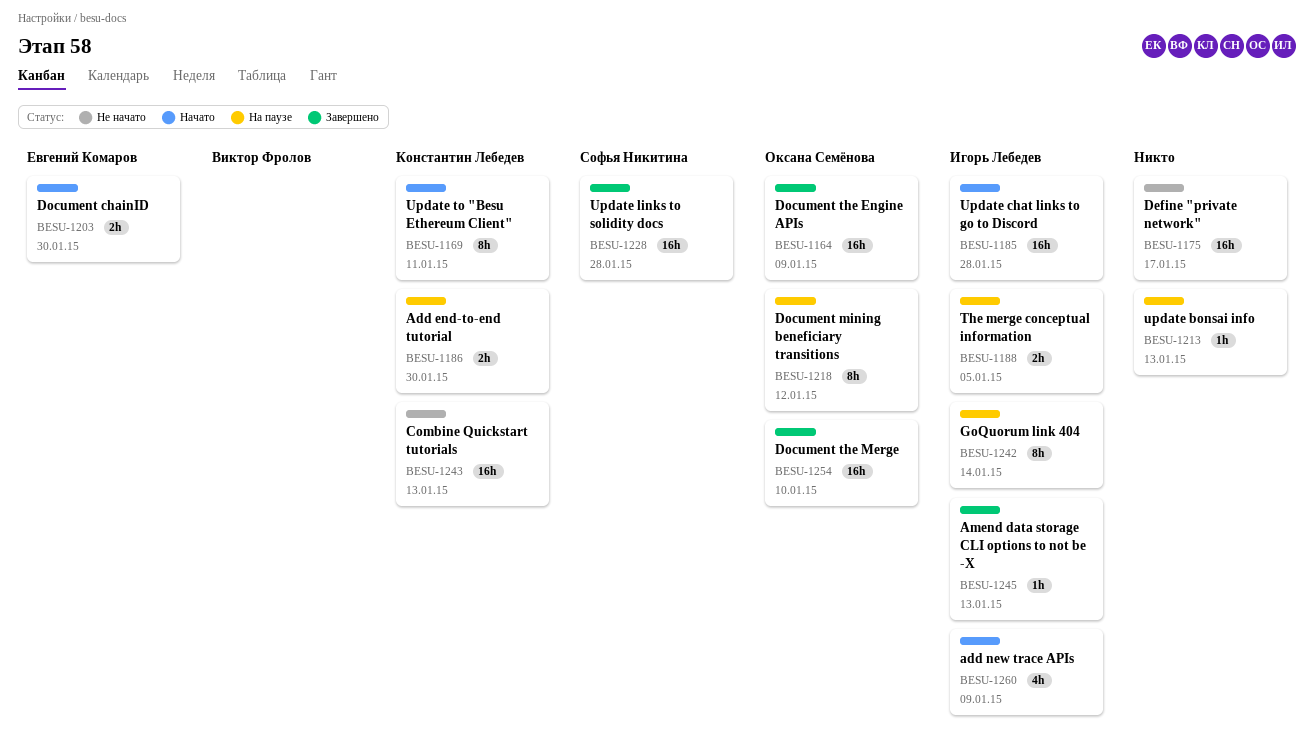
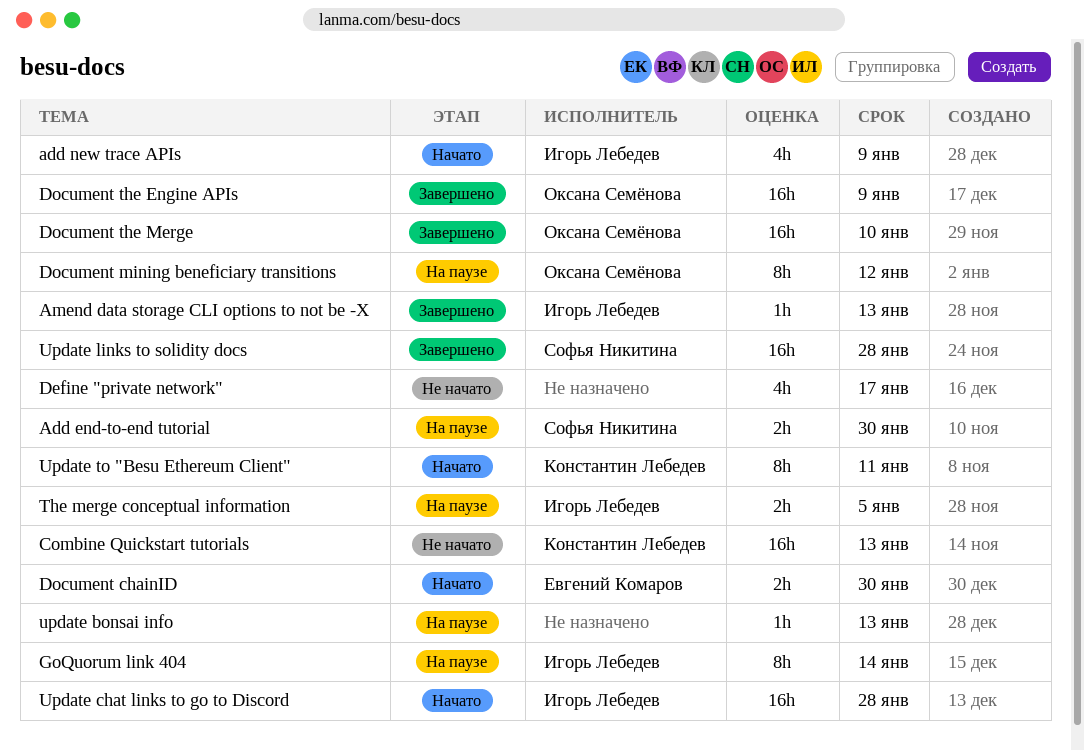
Add end-to-end tutorial, owner: Константин Лебедев -> Софья Никитина
Define "private network", estimate: 16h -> 4h

